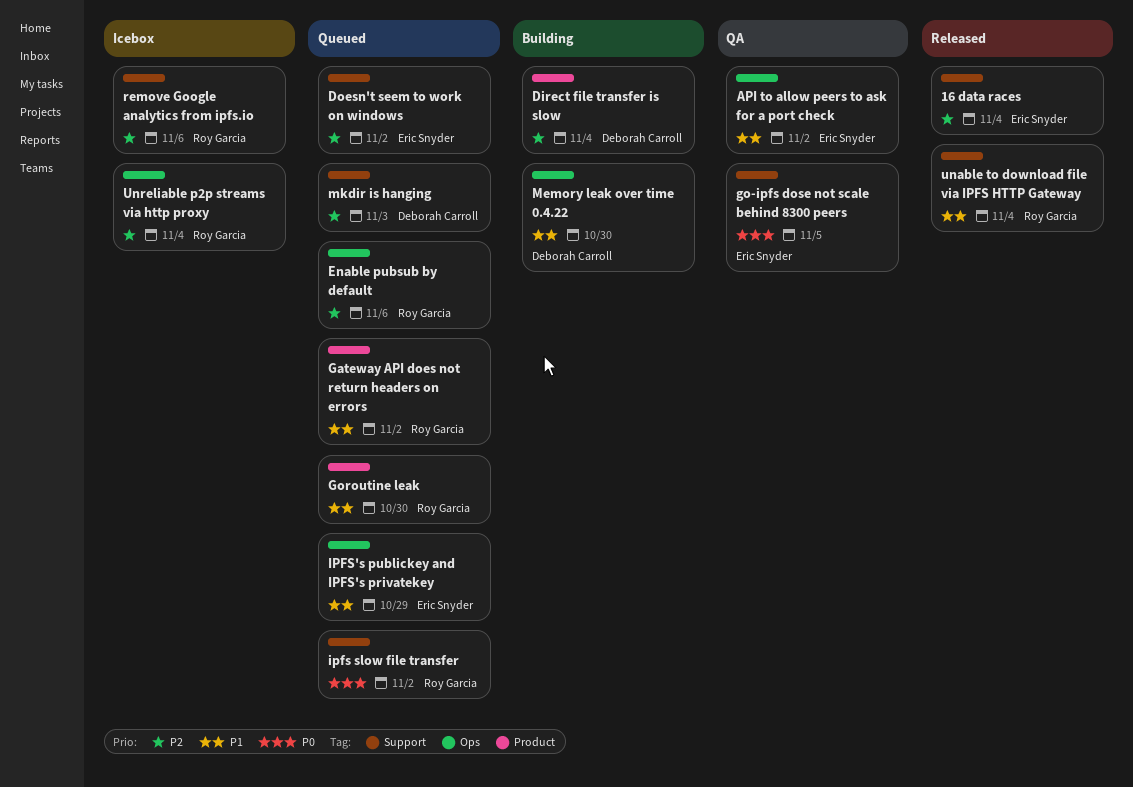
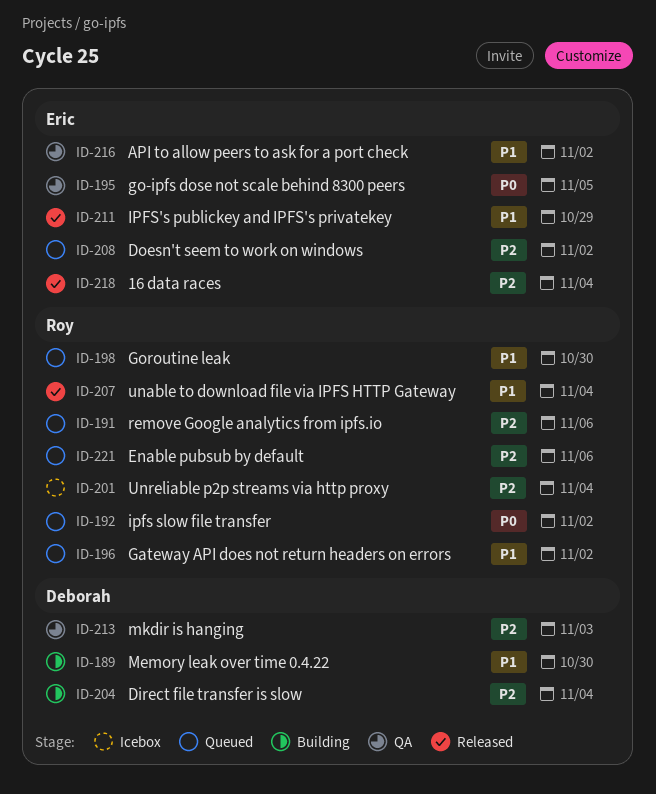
IPFS's publickey and IPFS's privatekey, status: Queued -> Released
mkdir is hanging, status: Queued -> QA
remove Google analytics from ipfs.io, status: Icebox -> Queued

